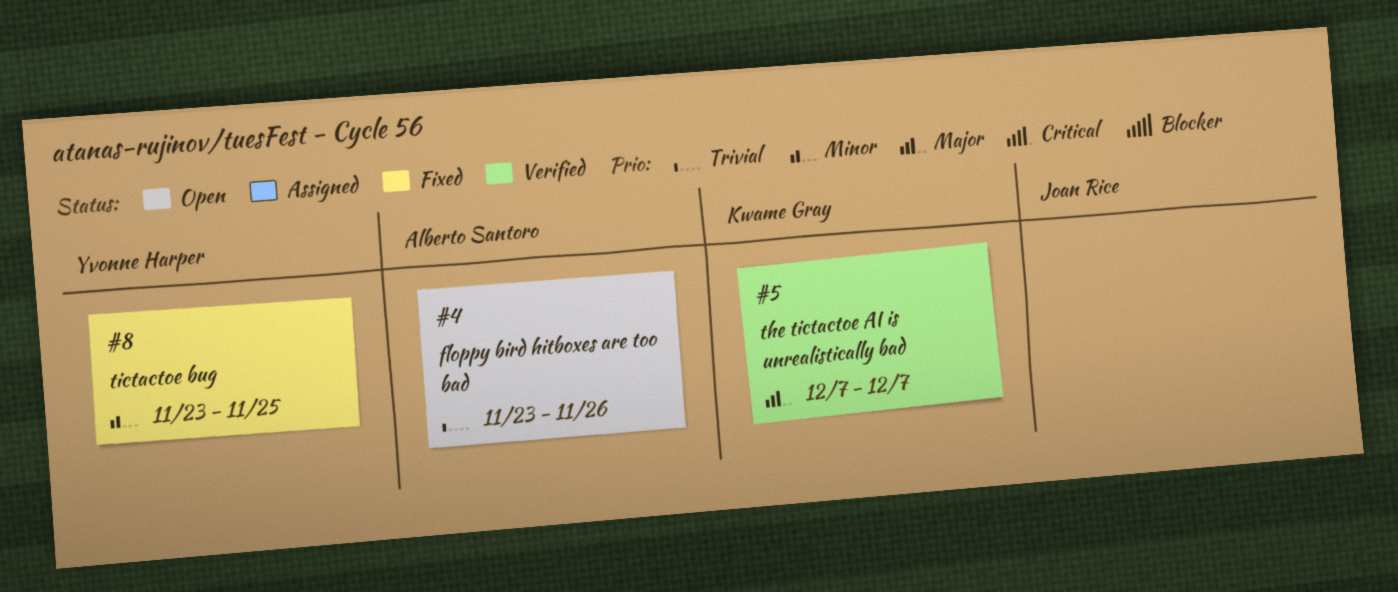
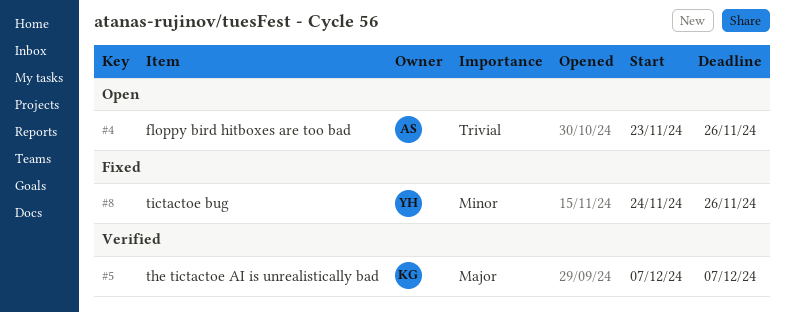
#8, start: Nov 23 -> Nov 24
#8, due: Nov 25 -> Nov 26

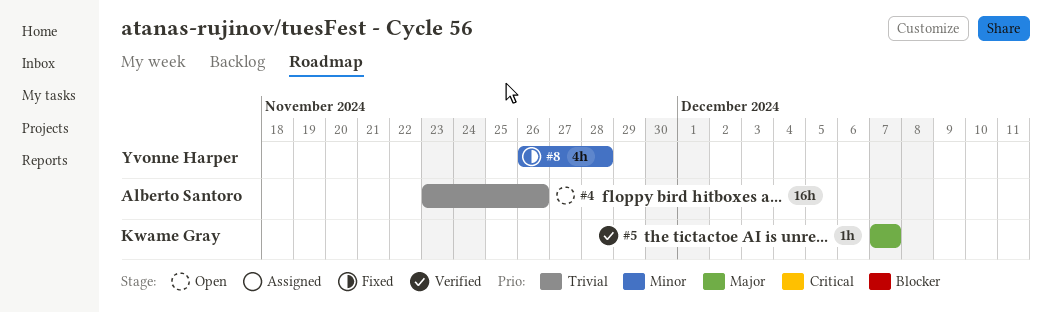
#8, start: Nov 24 -> Nov 26
#8, due: Nov 26 -> Nov 28

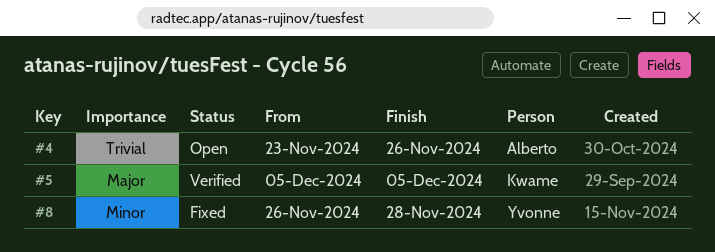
#5, start: Dec 7 -> Dec 5
#5, due: Dec 7 -> Dec 5

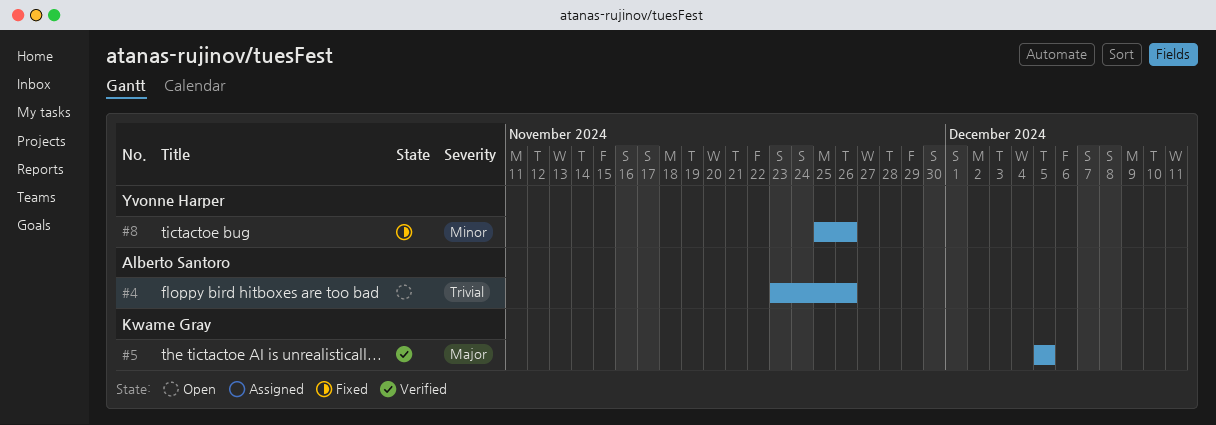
#8, start: Nov 26 -> Nov 25
#8, due: Nov 28 -> Nov 26

